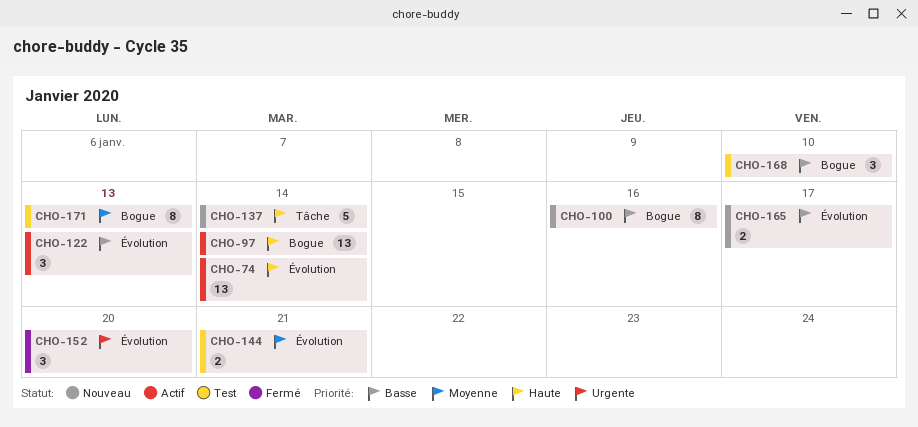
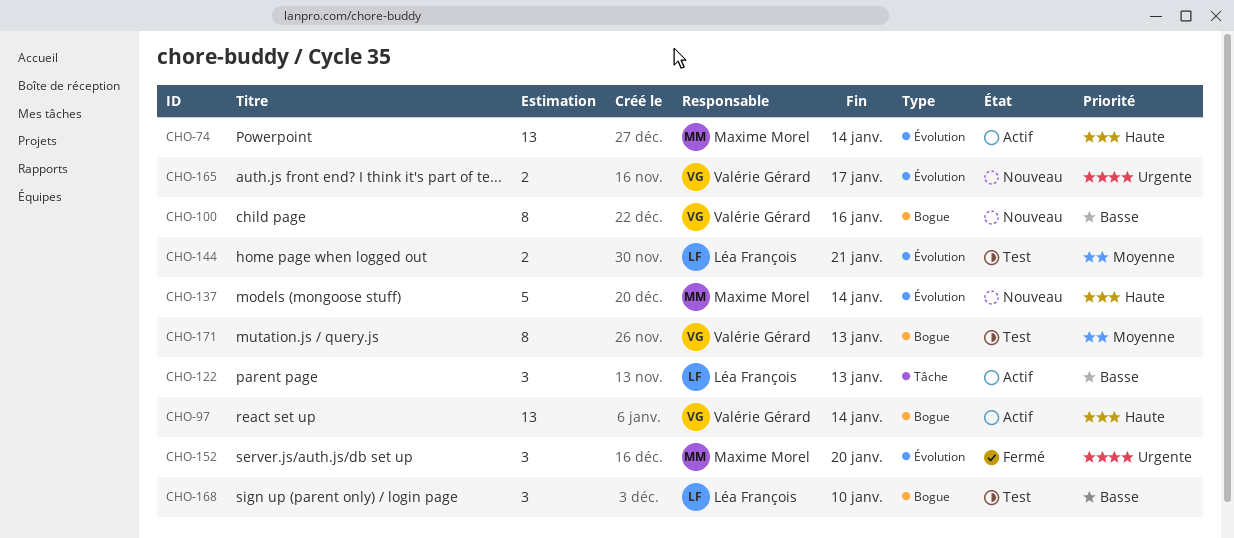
CHO-122, label: Évolution -> Tâche
CHO-137, label: Tâche -> Évolution
CHO-165, priority: Basse -> Urgente

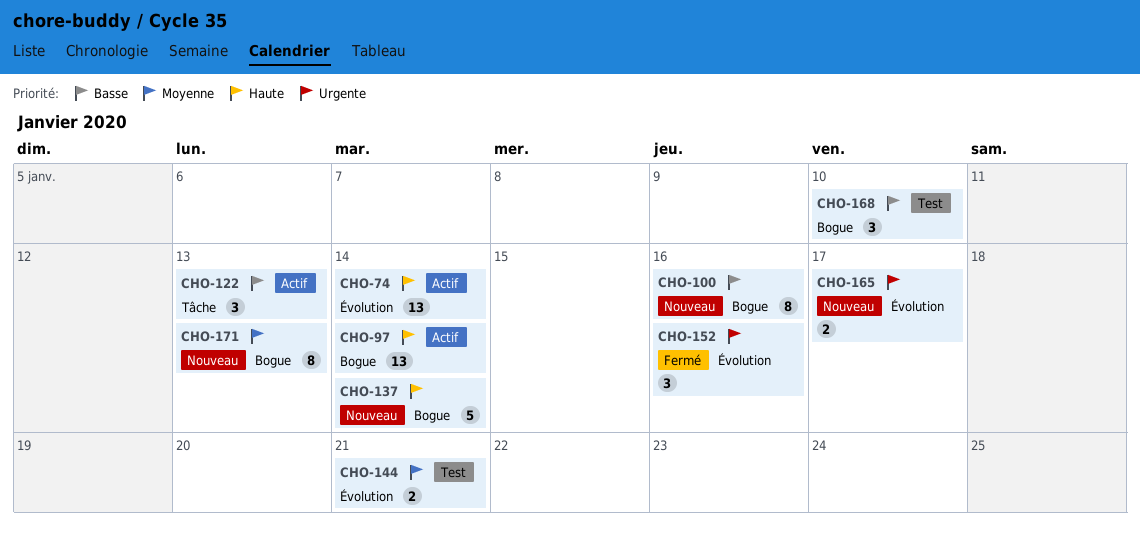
CHO-137, label: Évolution -> Bogue
CHO-152, due: Jan 20 -> Jan 16
CHO-171, status: Test -> Nouveau

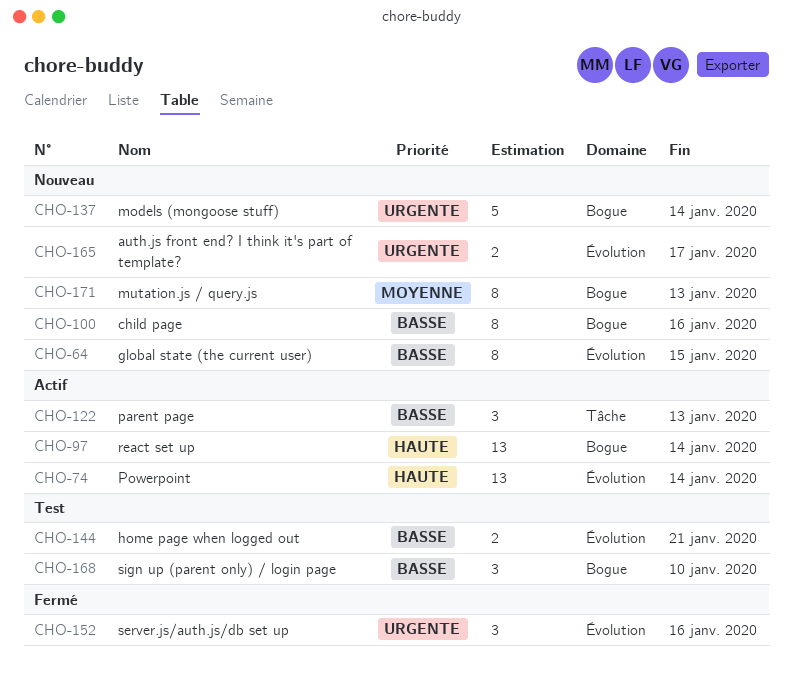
CHO-64: none -> present
CHO-137, priority: Haute -> Urgente
CHO-144, priority: Moyenne -> Basse

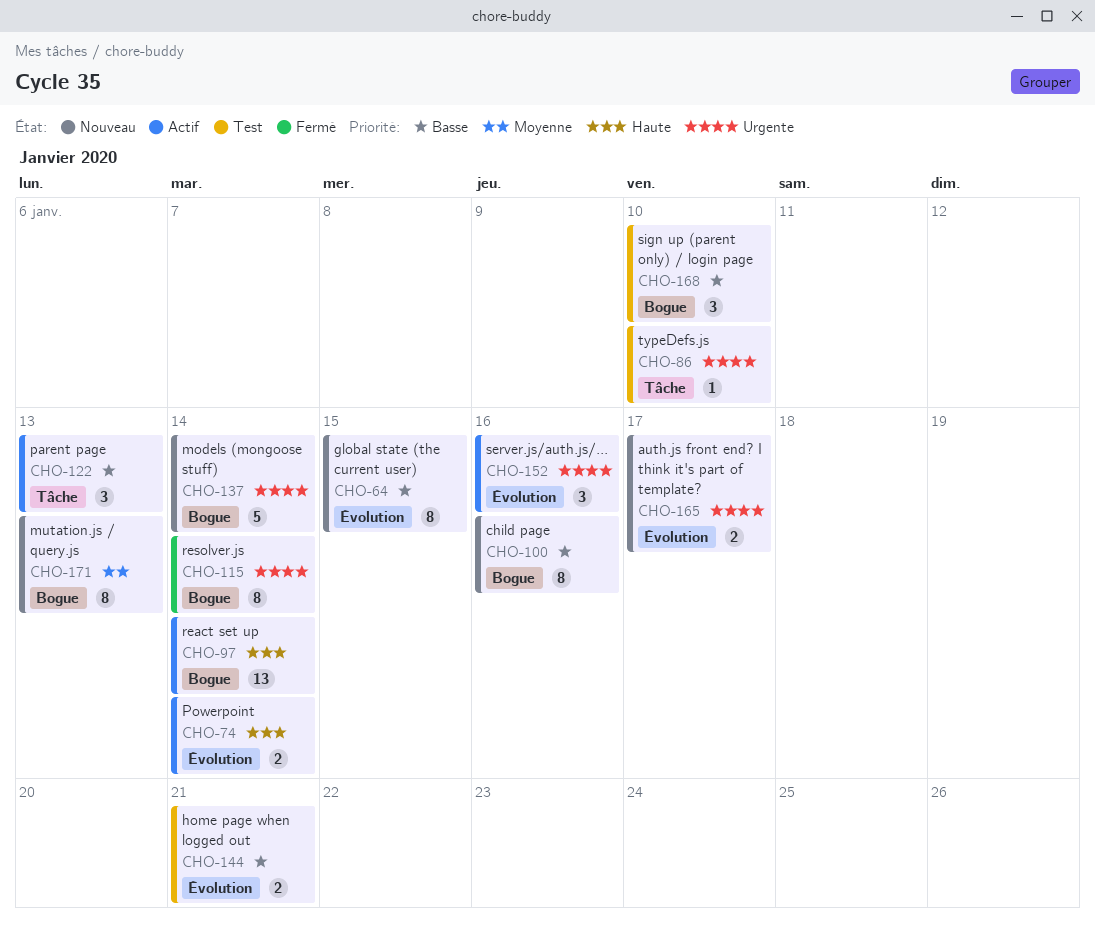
CHO-74, estimate: 13 -> 2
CHO-86: none -> present
CHO-115: none -> present
CHO-152, status: Fermé -> Actif

